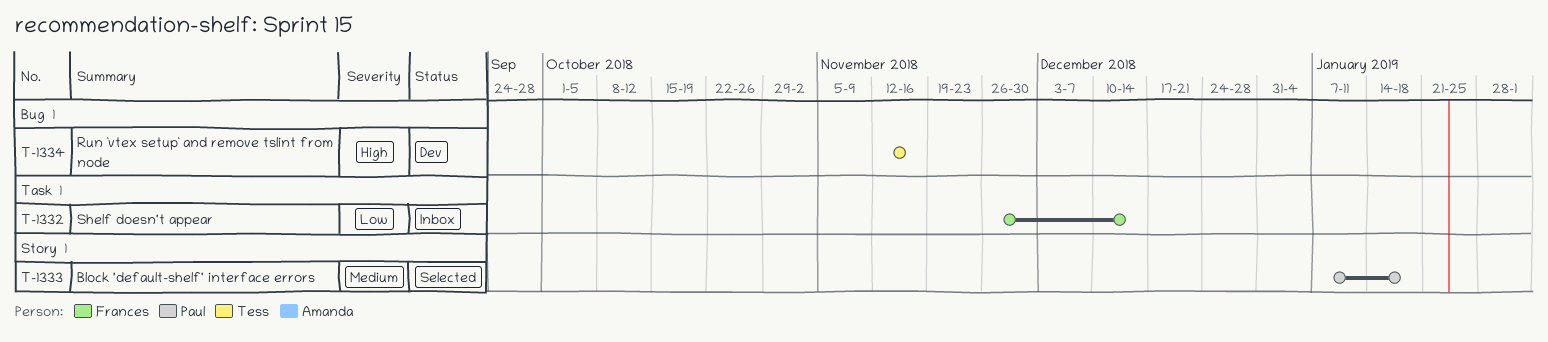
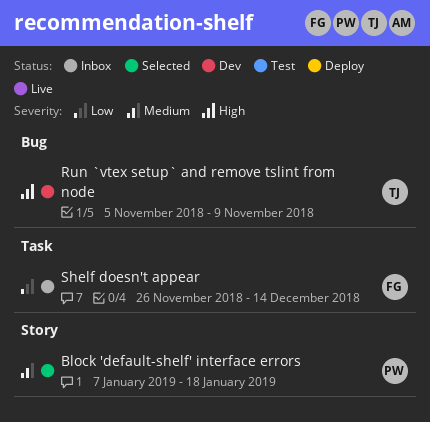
Run `vtex setup` and remove tslint from node, start: Nov 12 -> Nov 5
Run `vtex setup` and remove tslint from node, due: Nov 16 -> Nov 9

